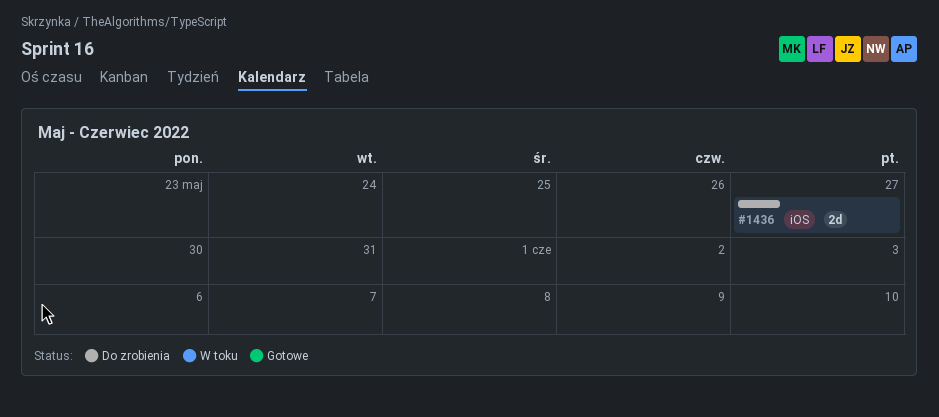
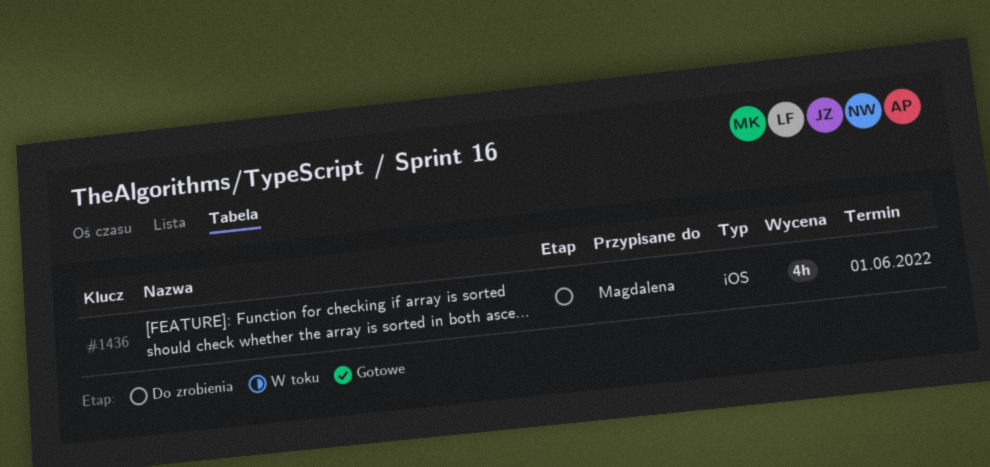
#1436, estimate: 2d -> 4h
#1436, due: May 27 -> Jun 1

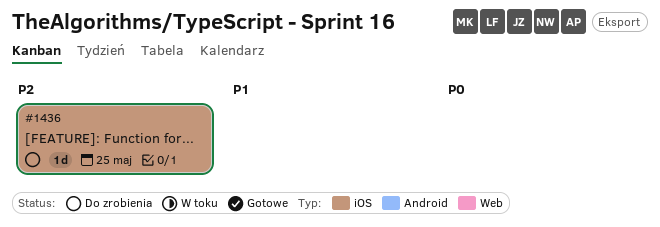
#1436, estimate: 4h -> 1d
#1436, due: Jun 1 -> May 25

